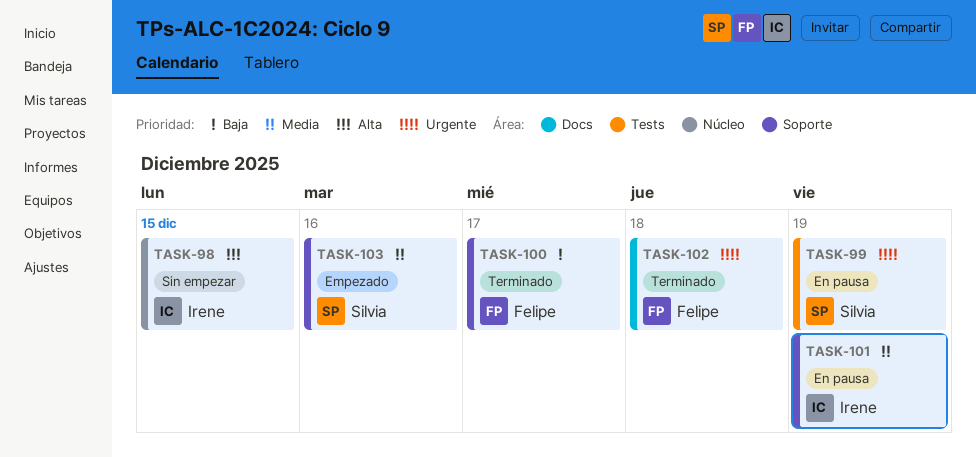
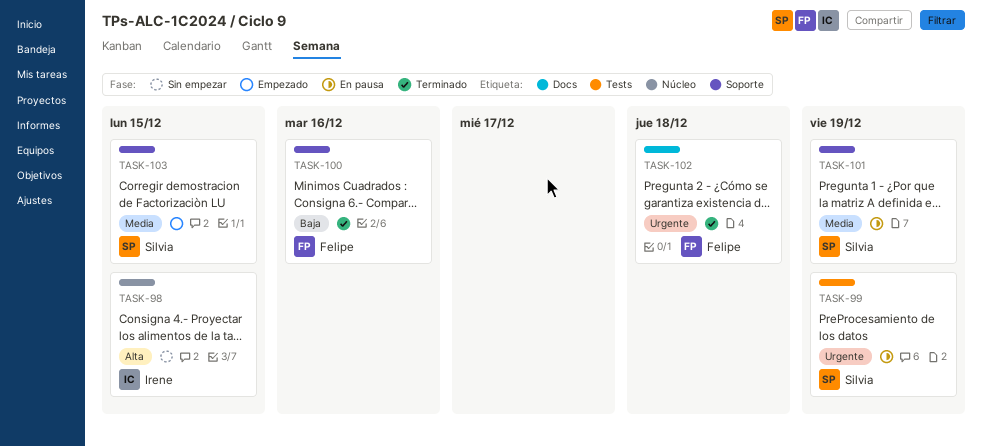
TASK-100, due: Dec 17 -> Dec 16
TASK-101, owner: Irene -> Silvia
TASK-103, due: Dec 16 -> Dec 15

